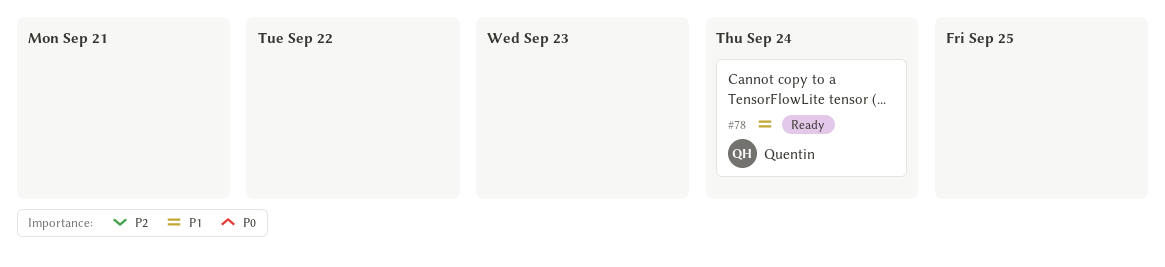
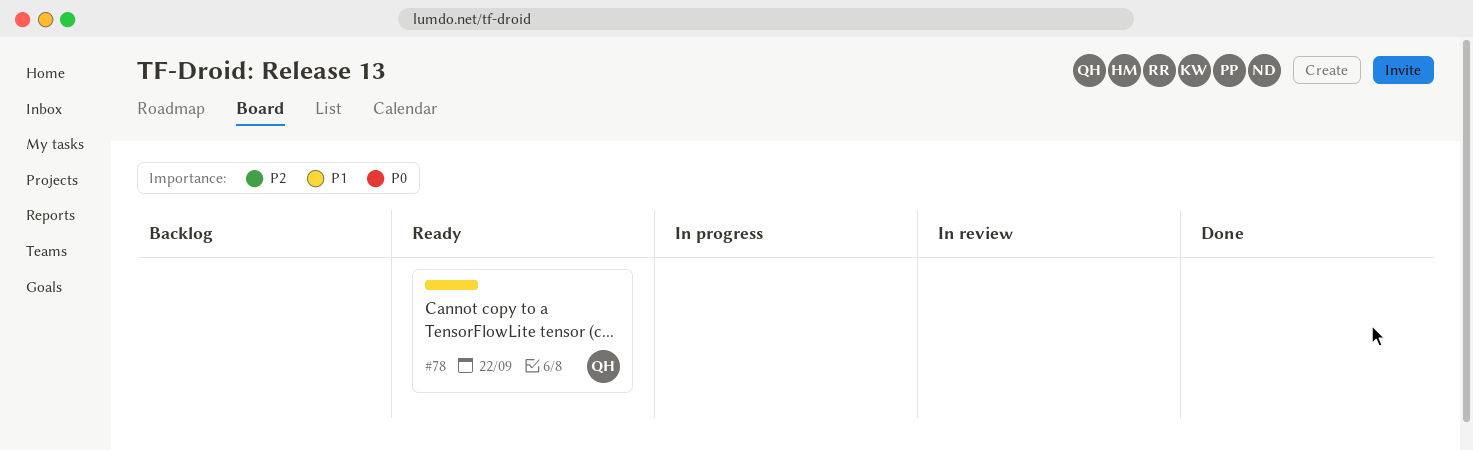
#78, due: Sep 24 -> Sep 22

